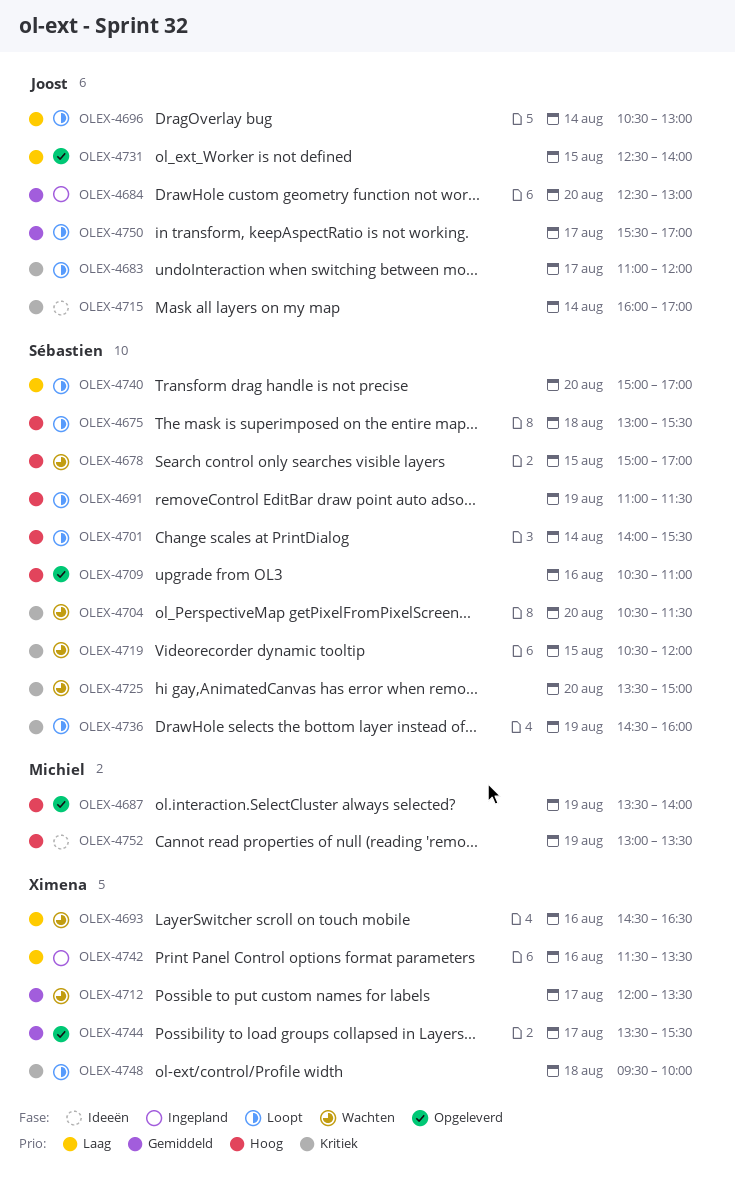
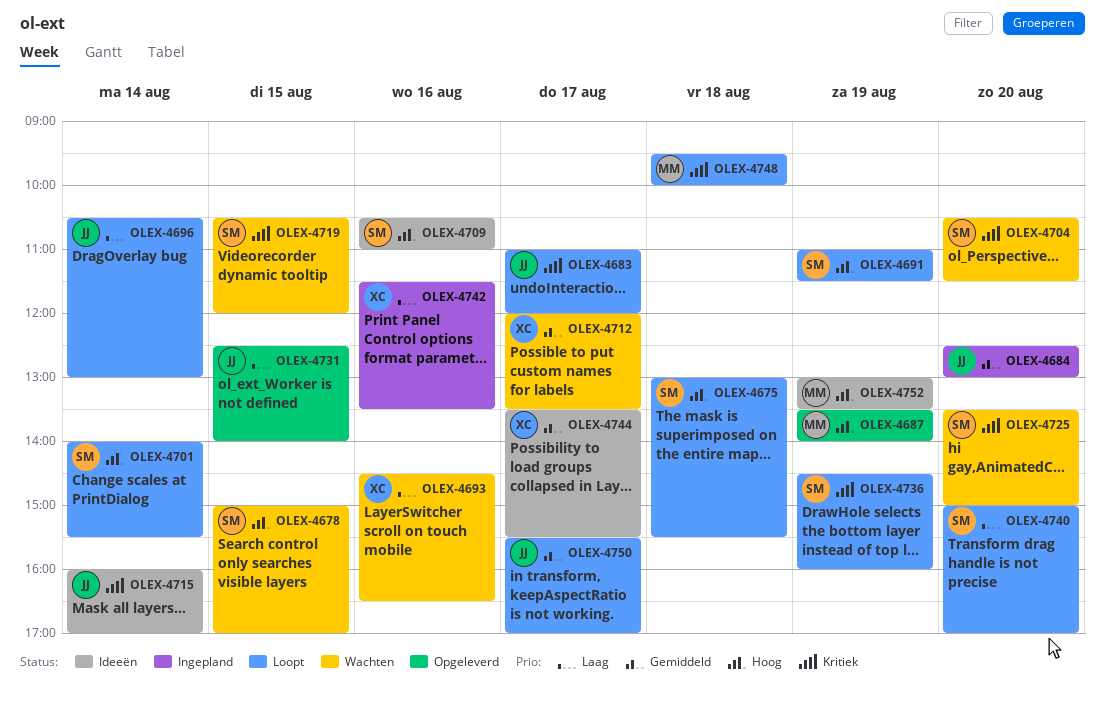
OLEX-4709, status: Opgeleverd -> Ideeën
OLEX-4744, status: Opgeleverd -> Ideeën
OLEX-4748, owner: Ximena -> Michiel

